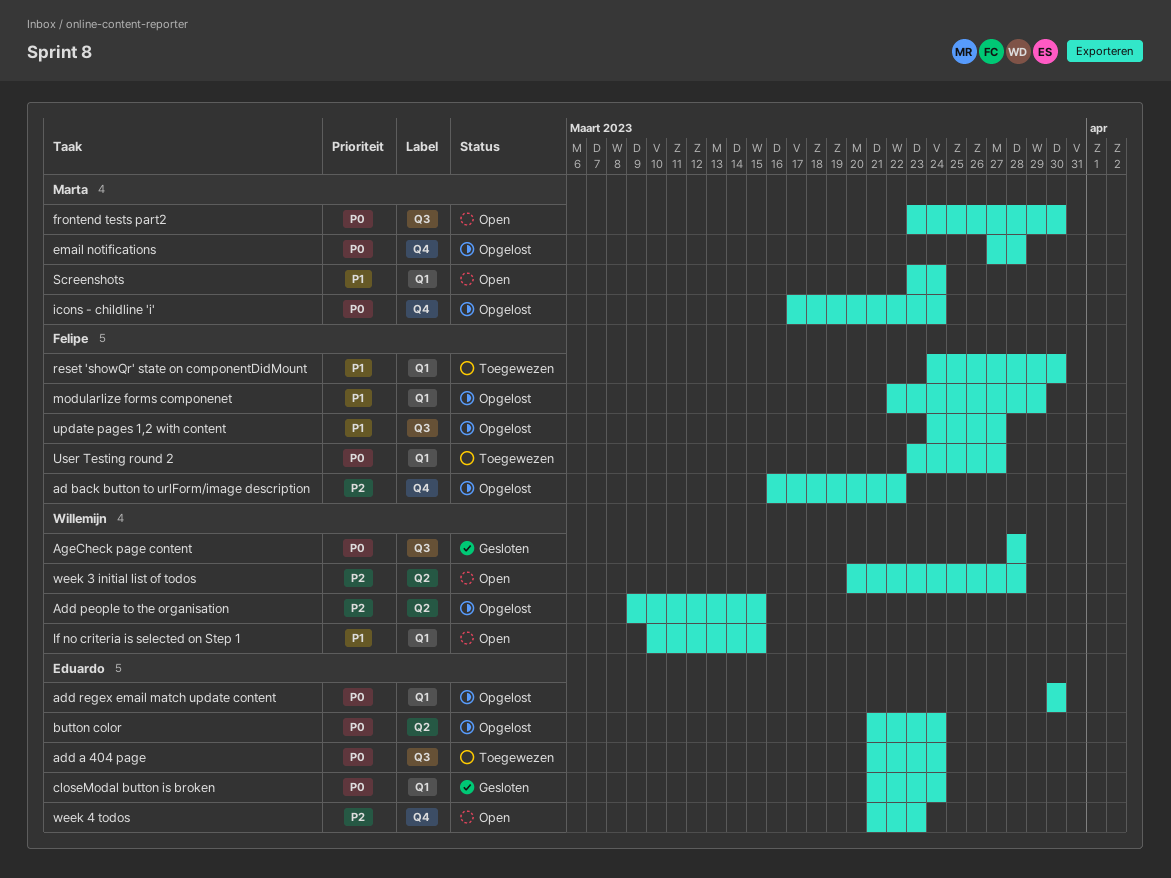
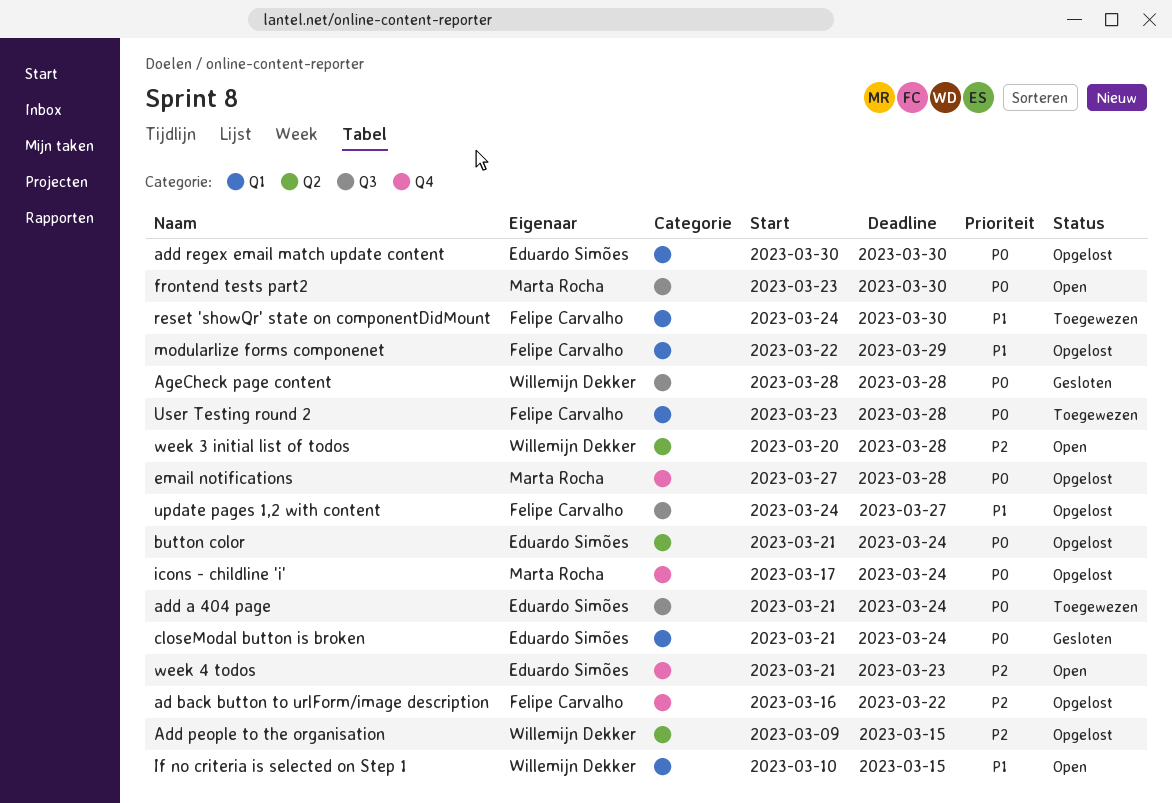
Screenshots: present -> none
User Testing round 2, due: Mar 27 -> Mar 28

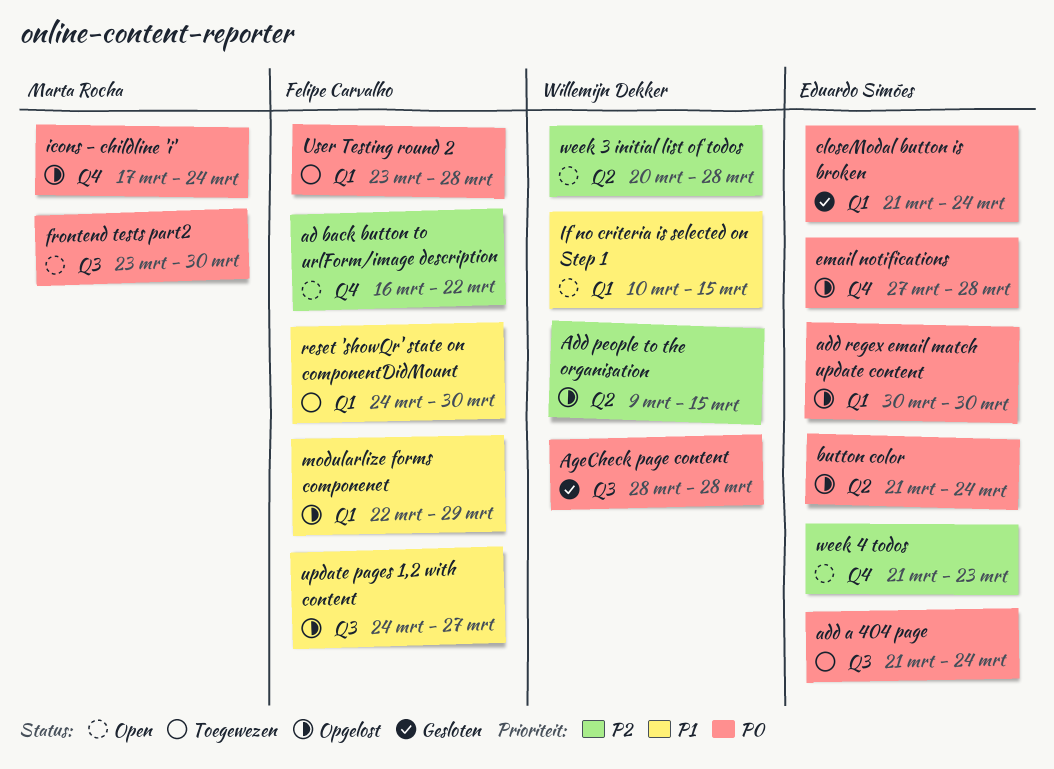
ad back button to urlForm/image description, status: Opgelost -> Open
email notifications, owner: Marta Rocha -> Eduardo Simões

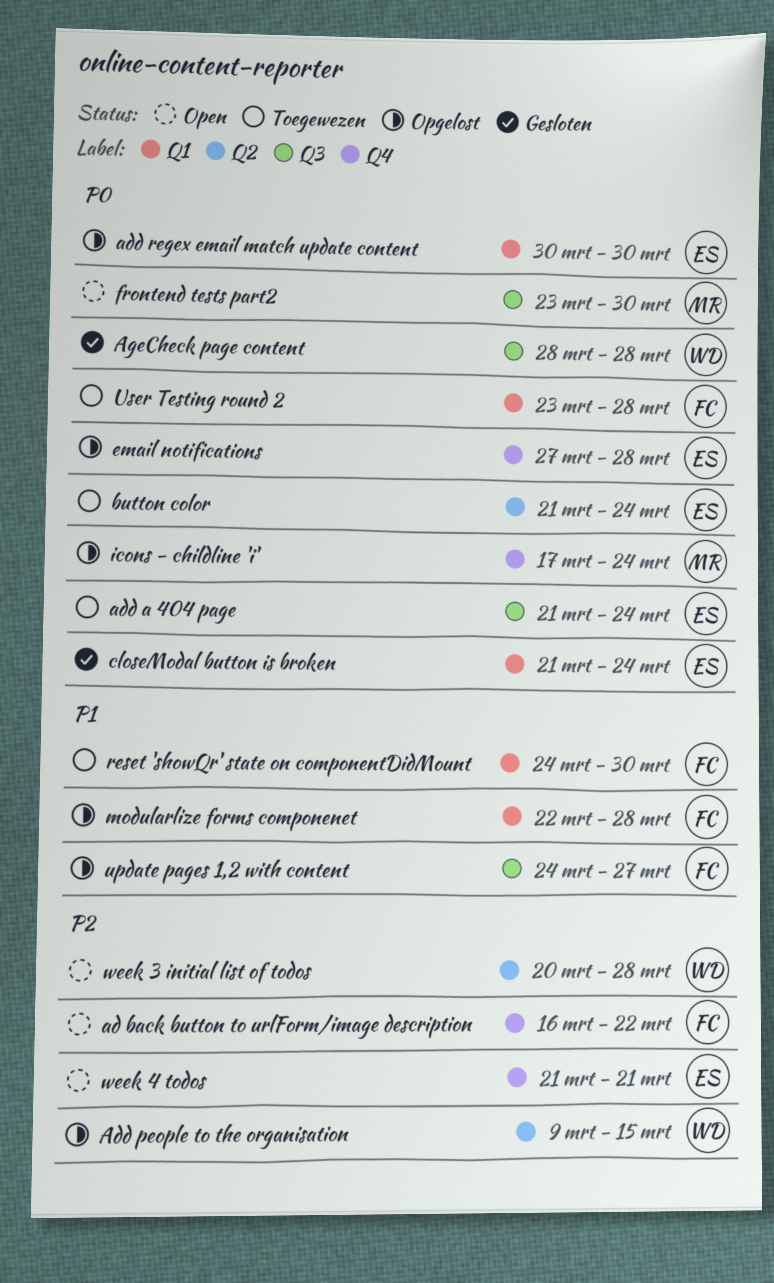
button color, status: Opgelost -> Toegewezen
If no criteria is selected on Step 1: present -> none
modularlize forms componenet, due: Mar 29 -> Mar 28
week 4 todos, due: Mar 23 -> Mar 21

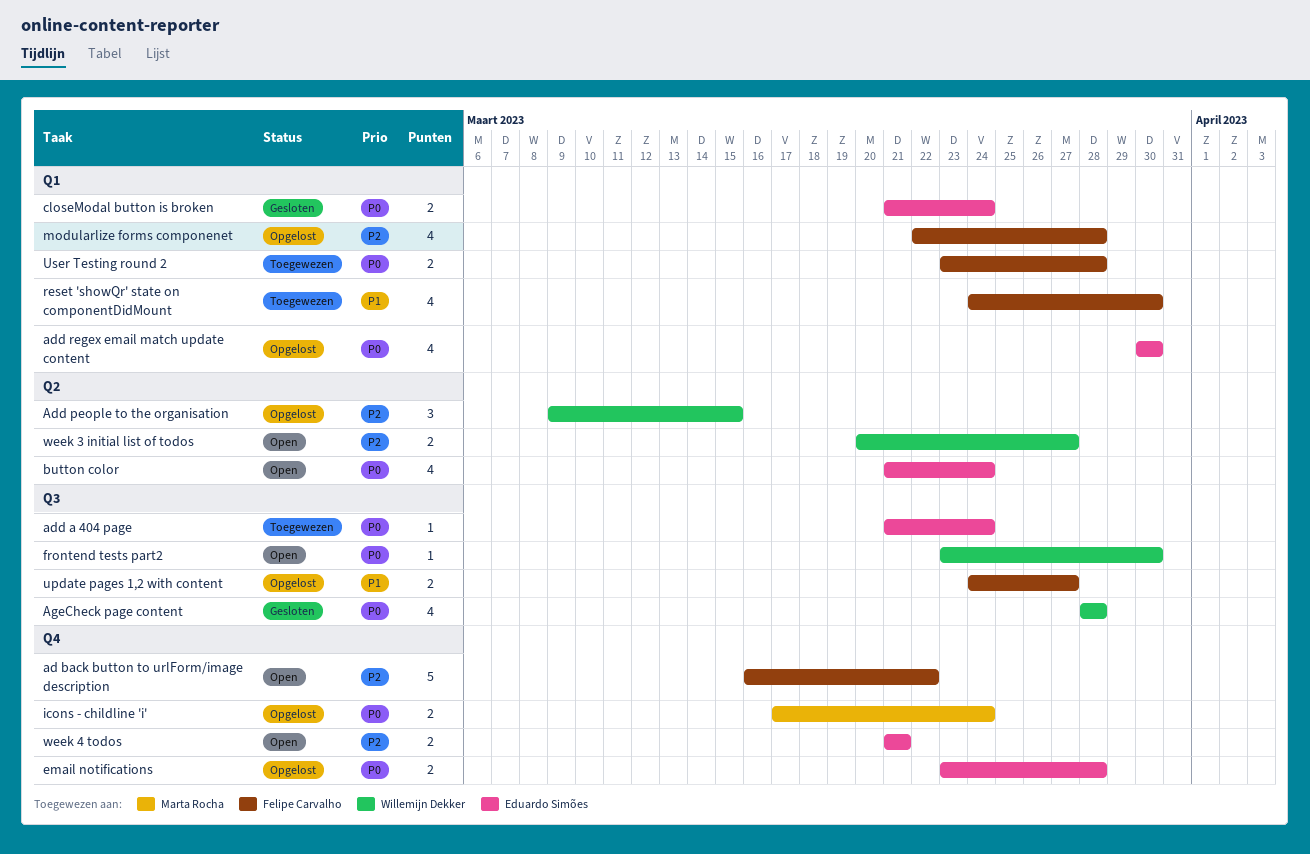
button color, status: Toegewezen -> Open
email notifications, start: Mar 27 -> Mar 23
frontend tests part2, owner: Marta Rocha -> Willemijn Dekker
modularlize forms componenet, priority: P1 -> P2
week 3 initial list of todos, due: Mar 28 -> Mar 27

